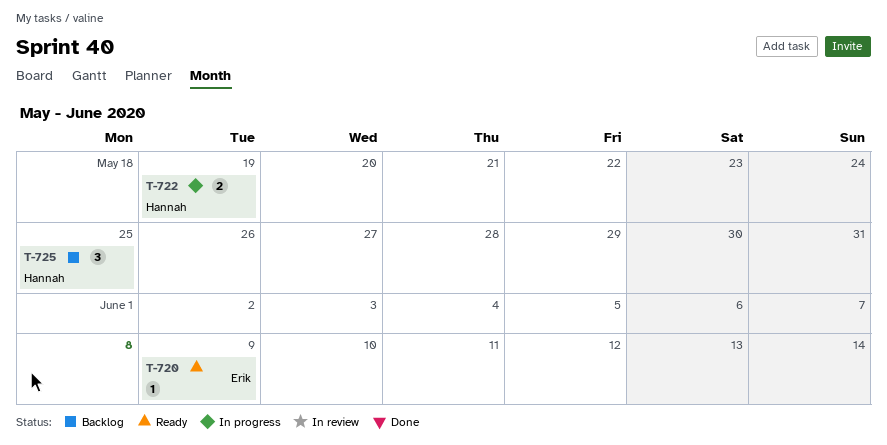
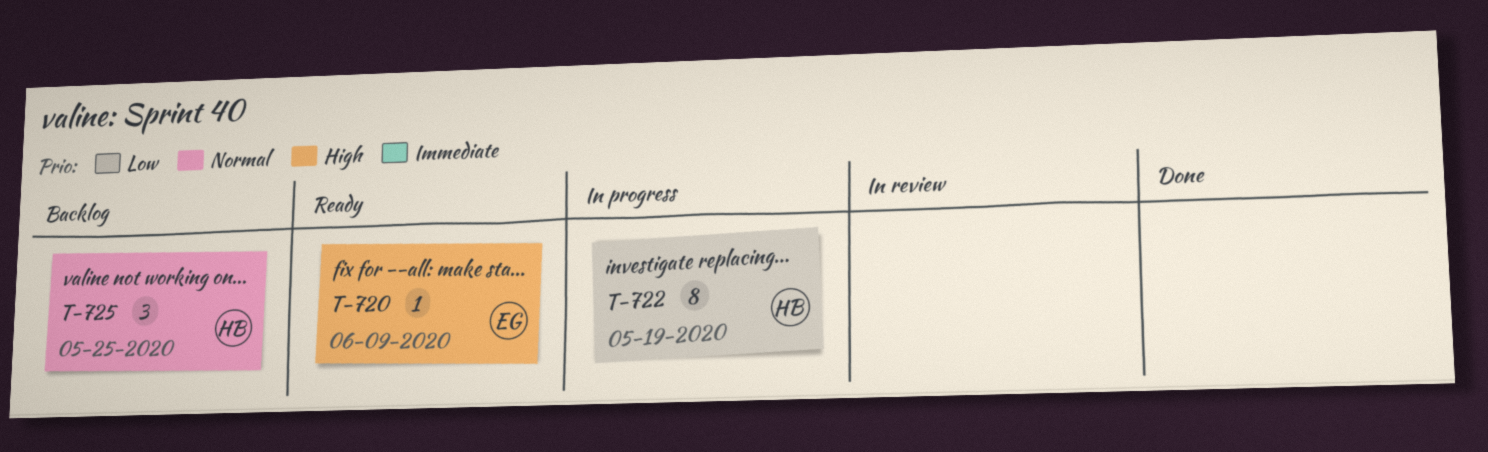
T-722, estimate: 2 -> 8

